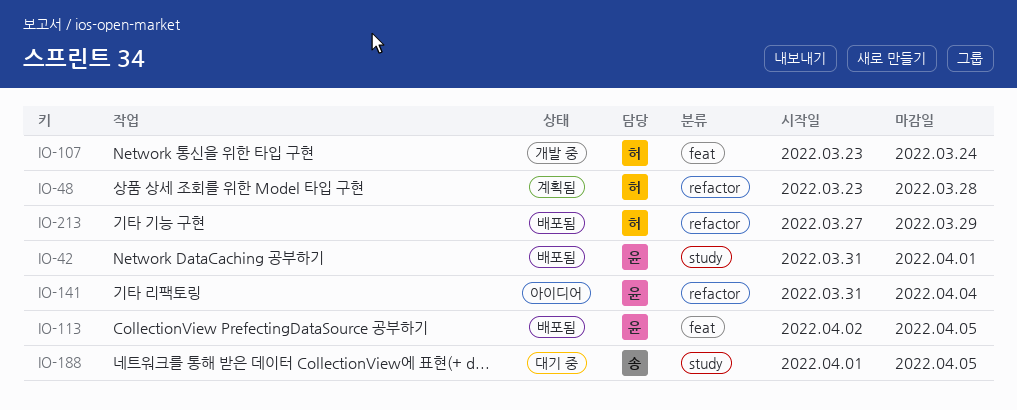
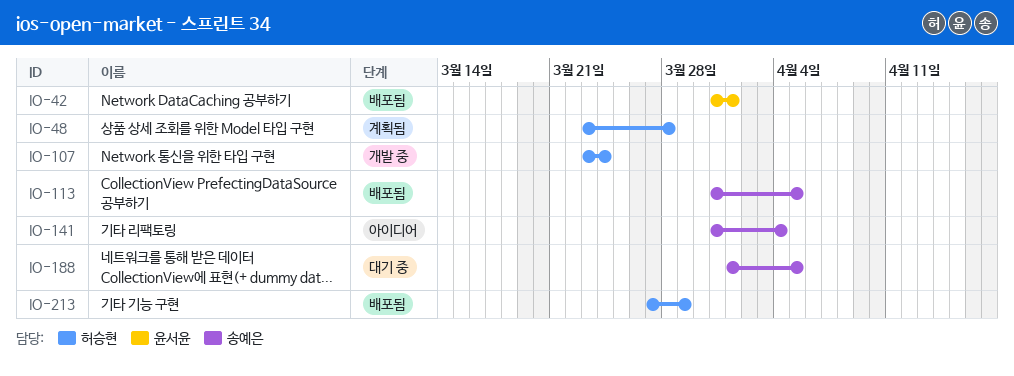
IO-113, owner: 윤서윤 -> 송예은
IO-113, start: Apr 2 -> Mar 31
IO-141, owner: 윤서윤 -> 송예은

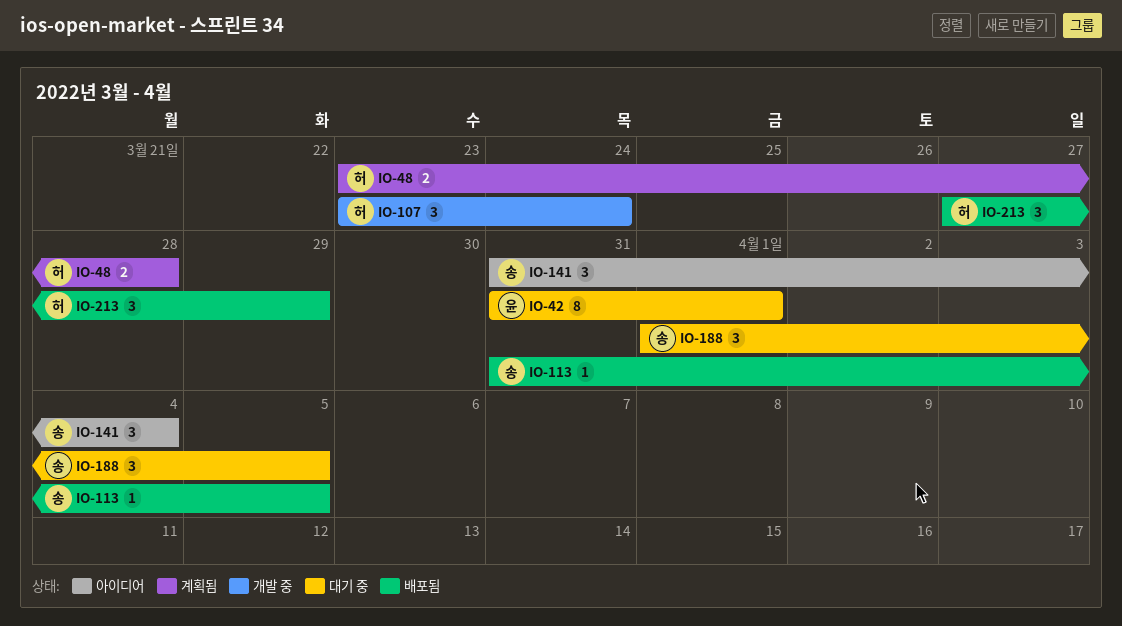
IO-42, status: 배포됨 -> 대기 중

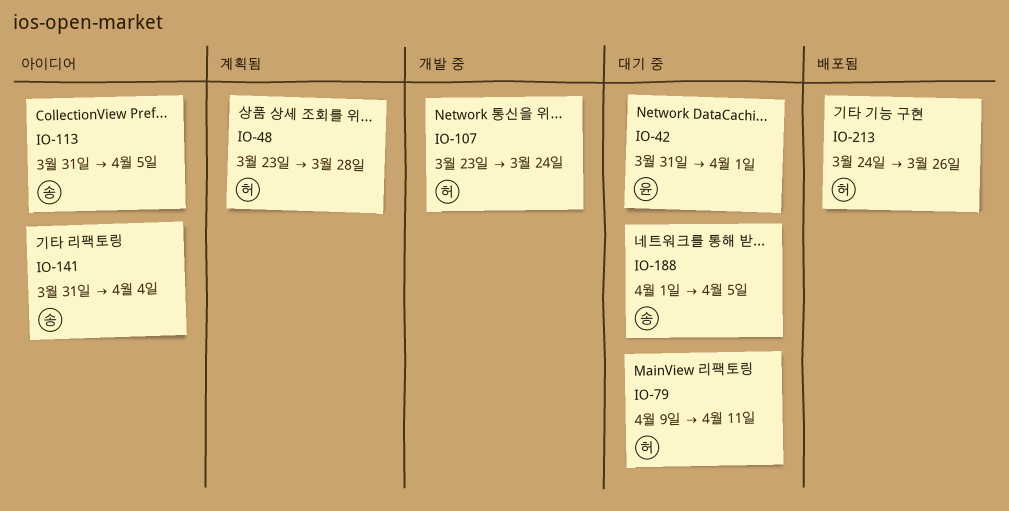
IO-79: none -> present
IO-113, status: 배포됨 -> 아이디어
IO-213, start: Mar 27 -> Mar 24
IO-213, due: Mar 29 -> Mar 26

